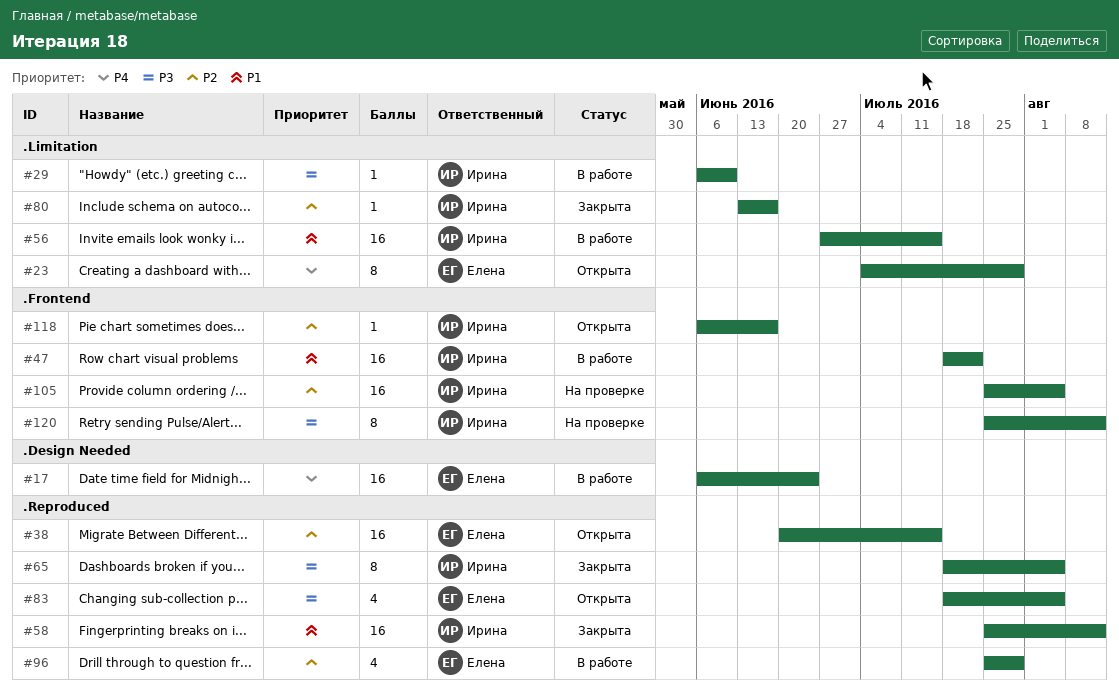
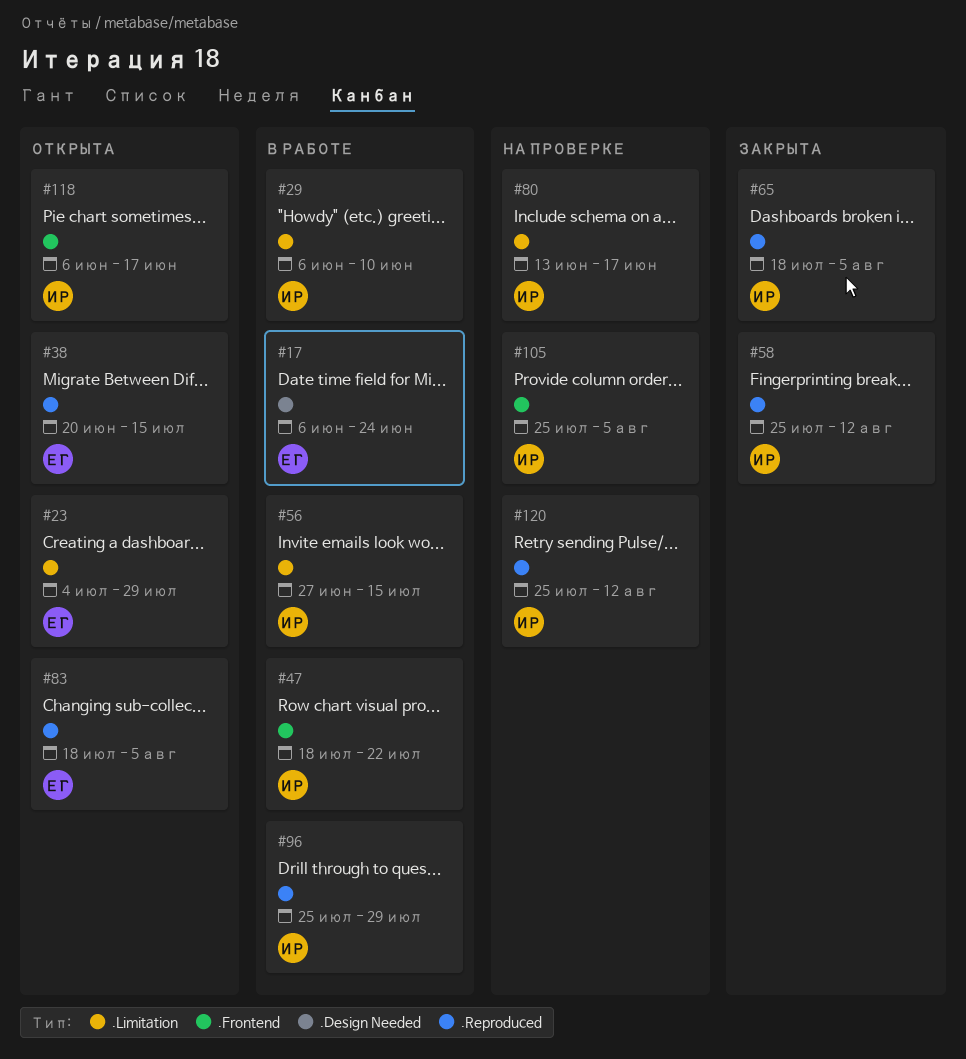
#80, status: Закрыта -> На проверке
#96, owner: Елена -> Ирина
#120, label: .Frontend -> .Reproduced

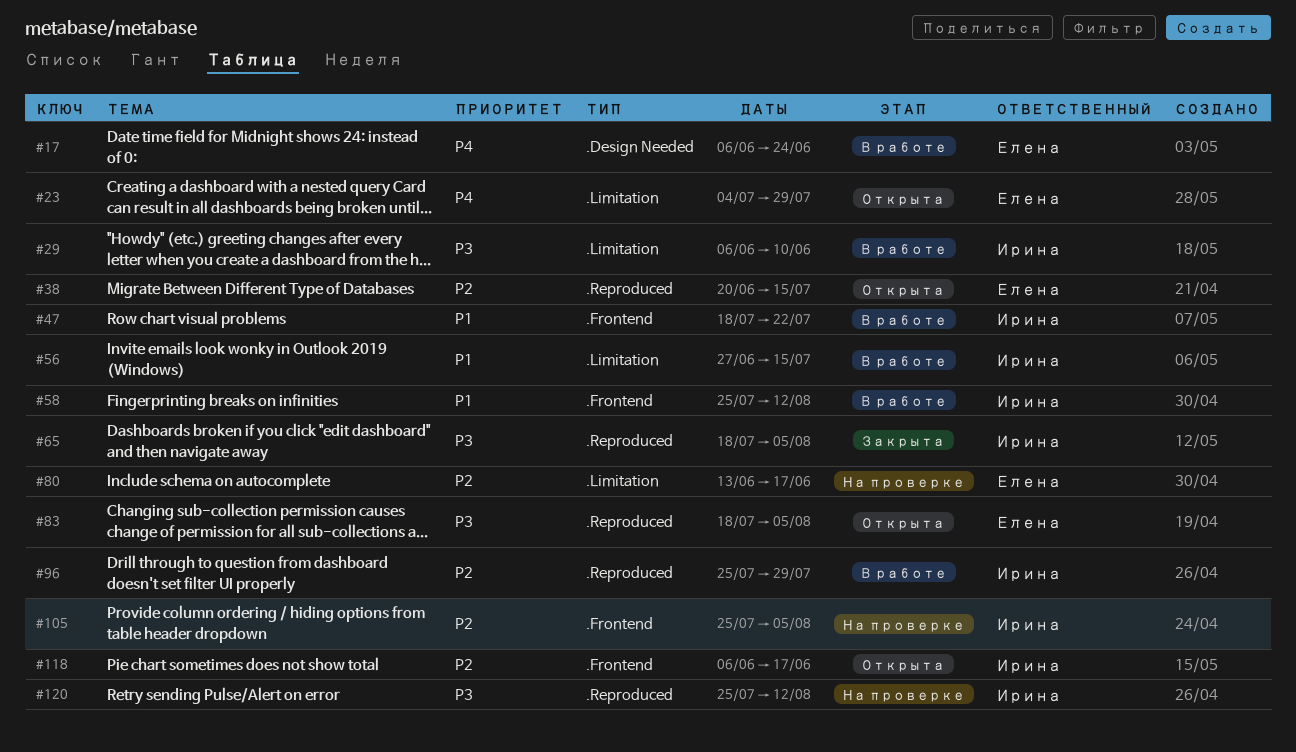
#58, status: Закрыта -> В работе
#58, label: .Reproduced -> .Frontend
#80, owner: Ирина -> Елена

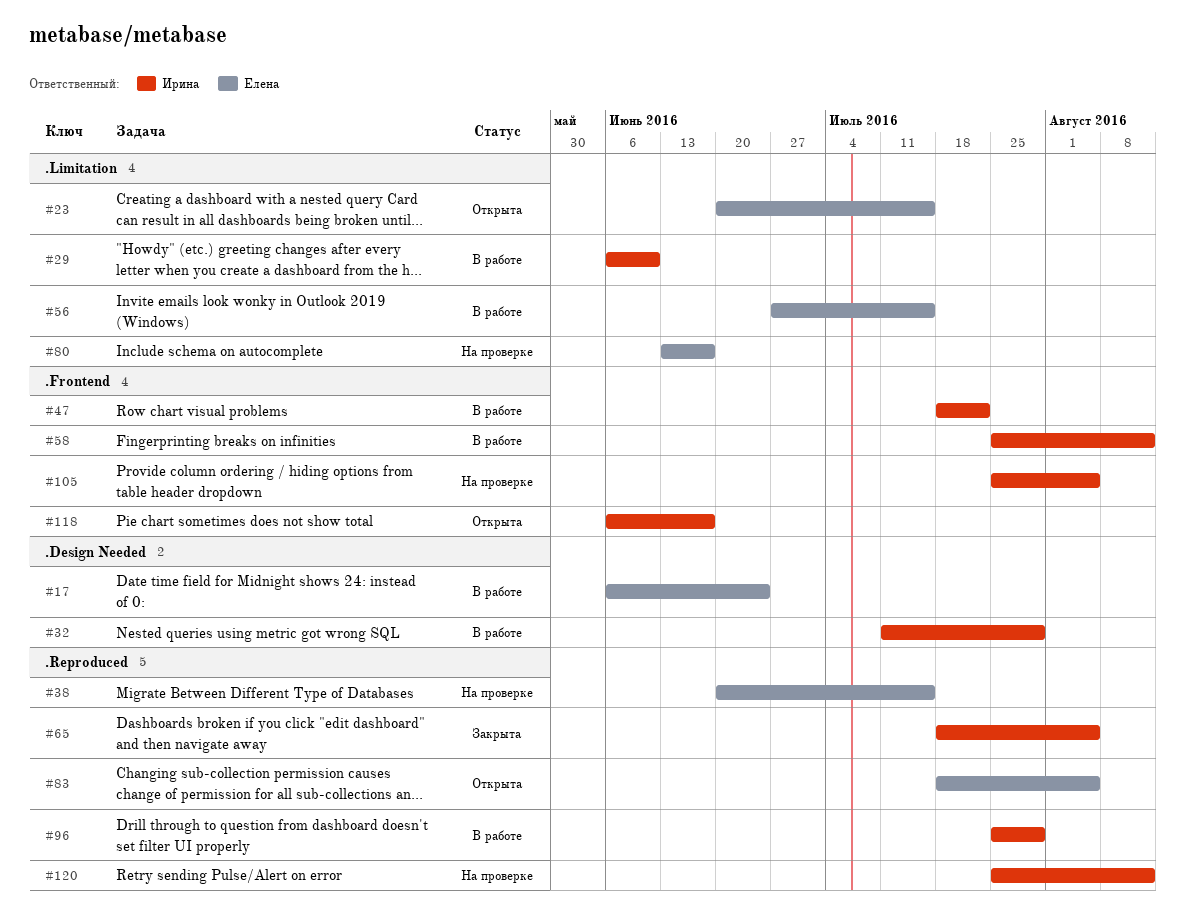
#23, start: Jul 4 -> Jun 20
#23, due: Jul 29 -> Jul 15
#32: none -> present
#38, status: Открыта -> На проверке
#56, owner: Ирина -> Елена

